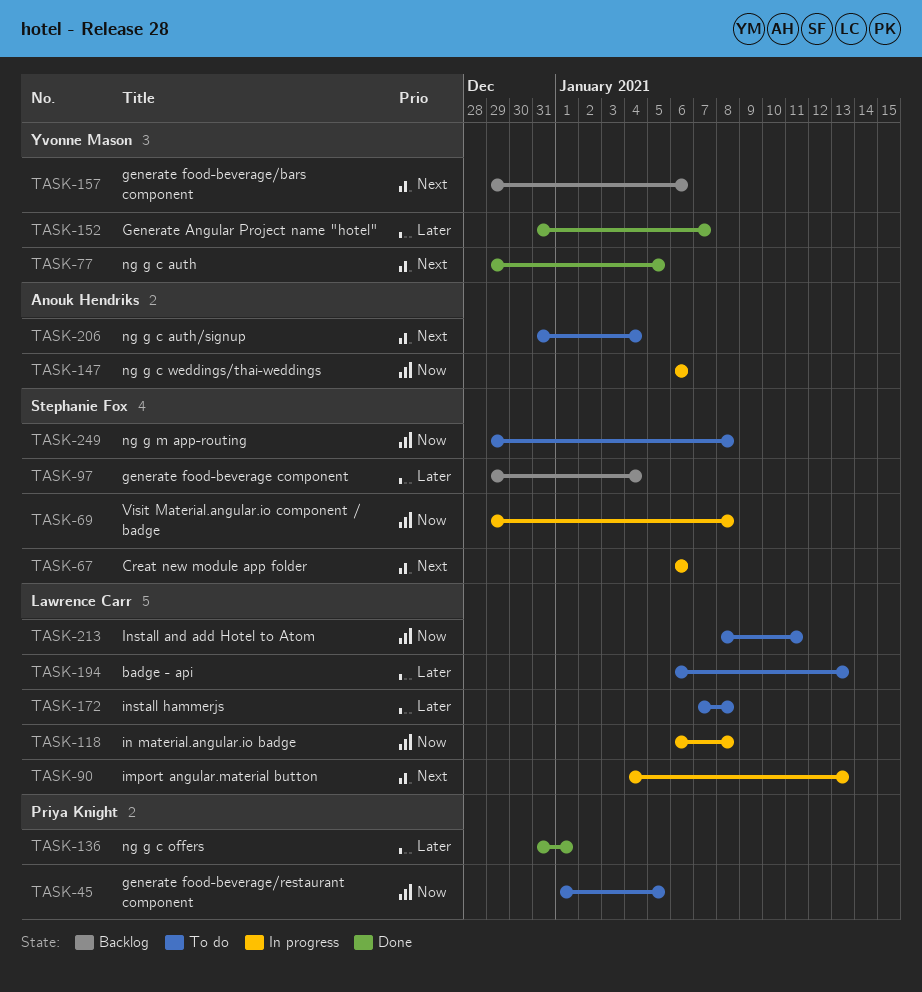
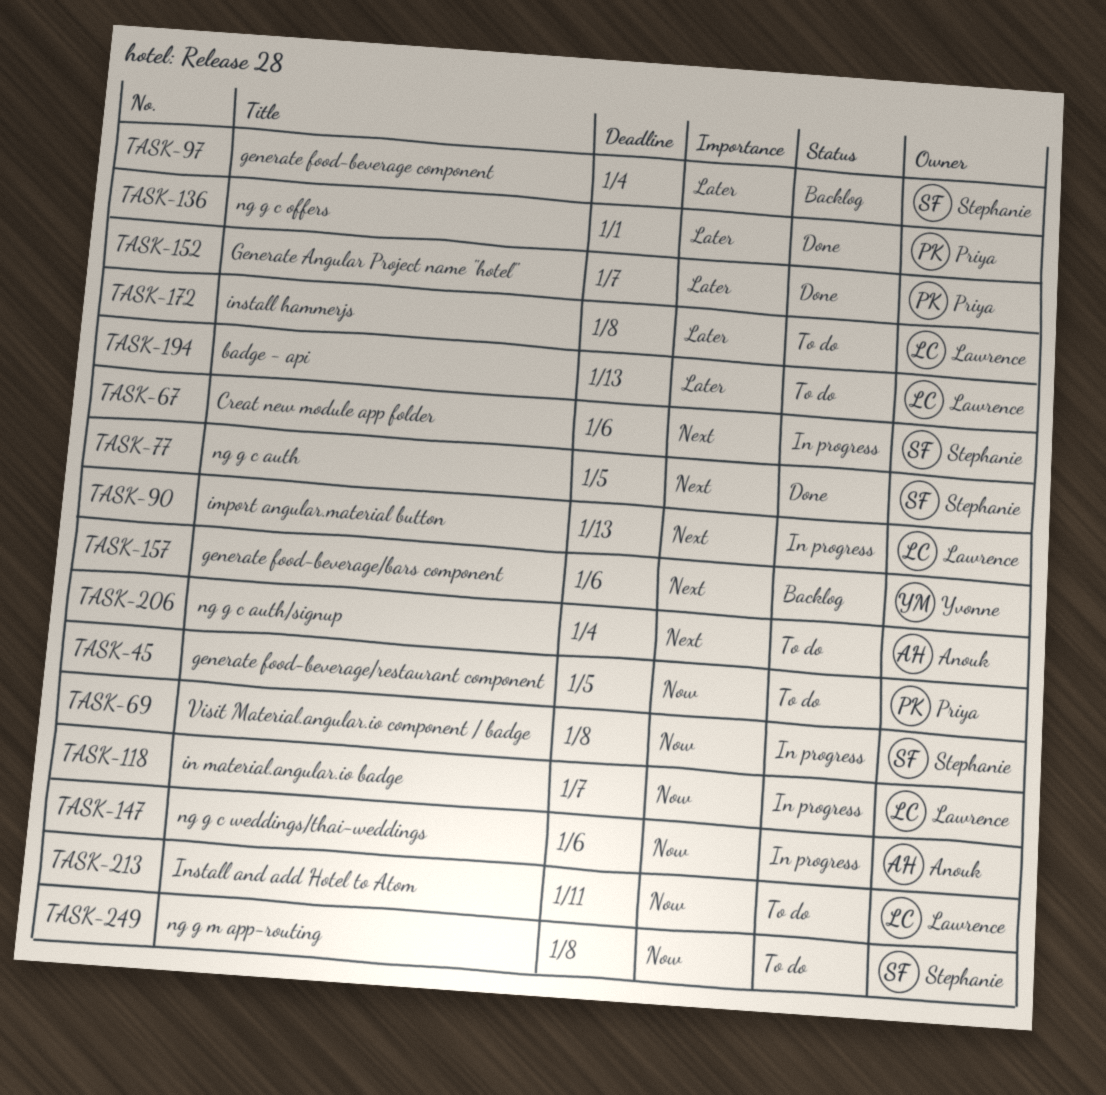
TASK-77, owner: Yvonne Mason -> Stephanie Fox
TASK-118, due: Jan 8 -> Jan 7
TASK-152, owner: Yvonne Mason -> Priya Knight

